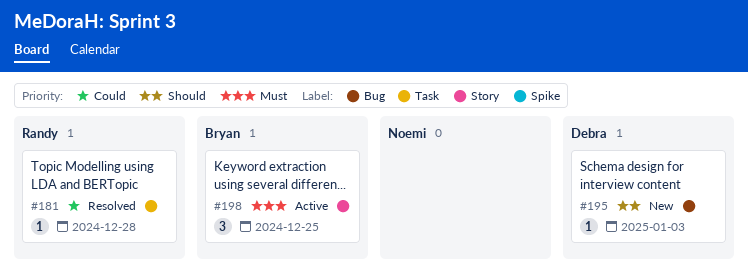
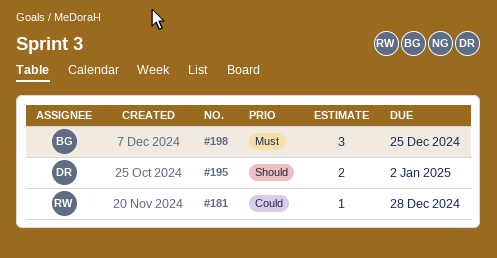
#195, estimate: 1 -> 2
#195, due: Jan 3 -> Jan 2

